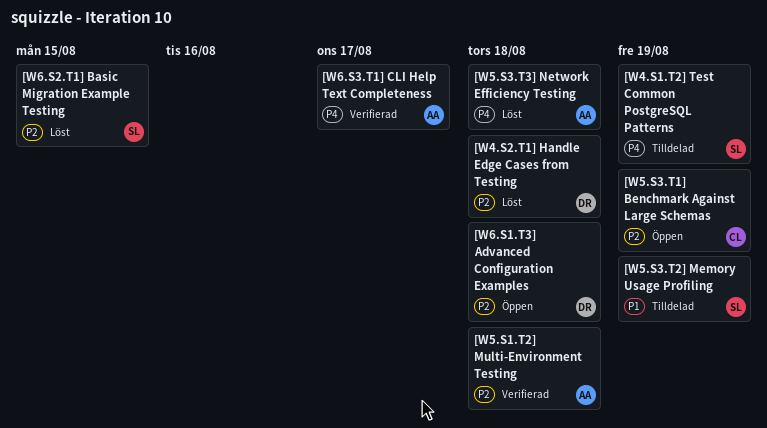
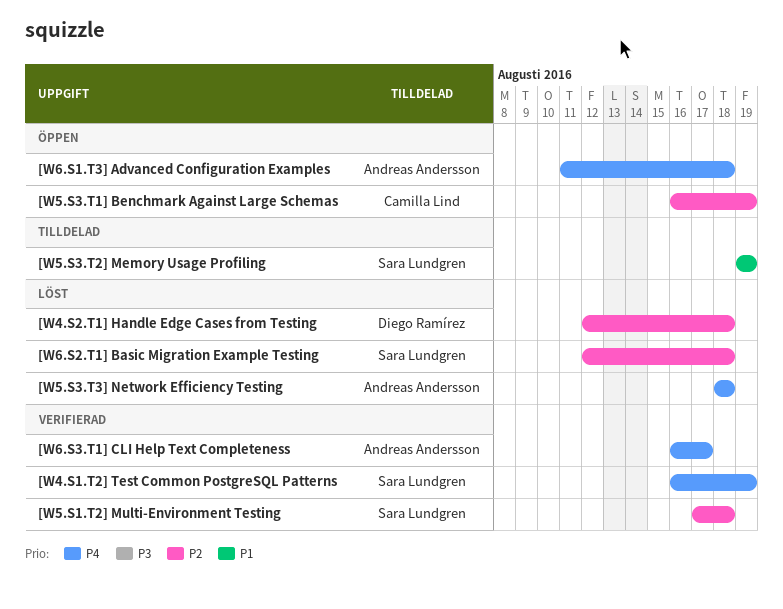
[W4.S1.T2] Test Common PostgreSQL Patterns, status: Tilldelad -> Verifierad
[W5.S1.T2] Multi-Environment Testing, owner: Andreas Andersson -> Sara Lundgren
[W6.S1.T3] Advanced Configuration Examples, owner: Diego Ramírez -> Andreas Andersson
[W6.S1.T3] Advanced Configuration Examples, priority: P2 -> P4
[W6.S2.T1] Basic Migration Example Testing, due: Aug 15 -> Aug 18

